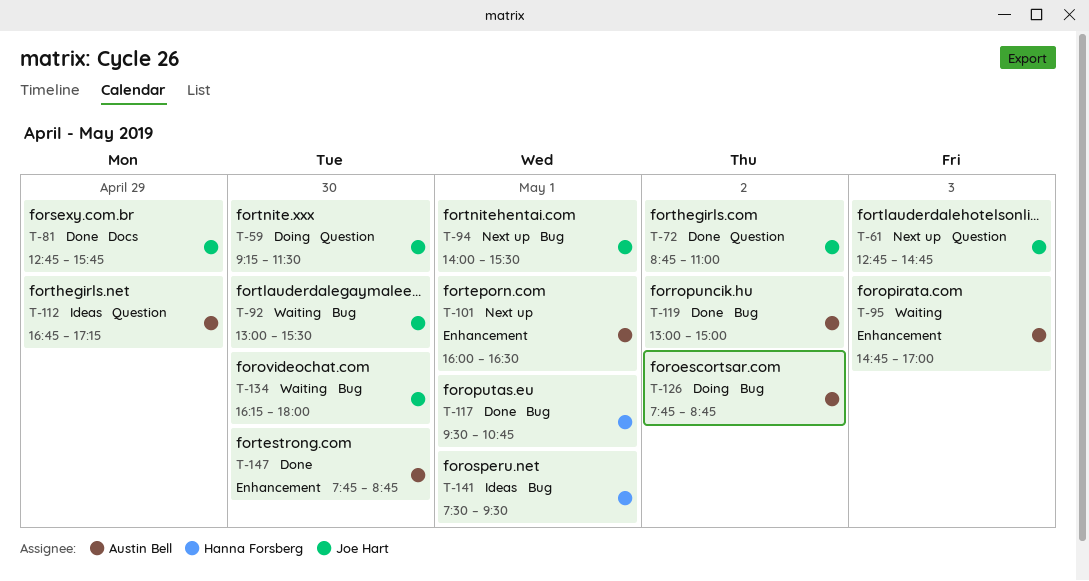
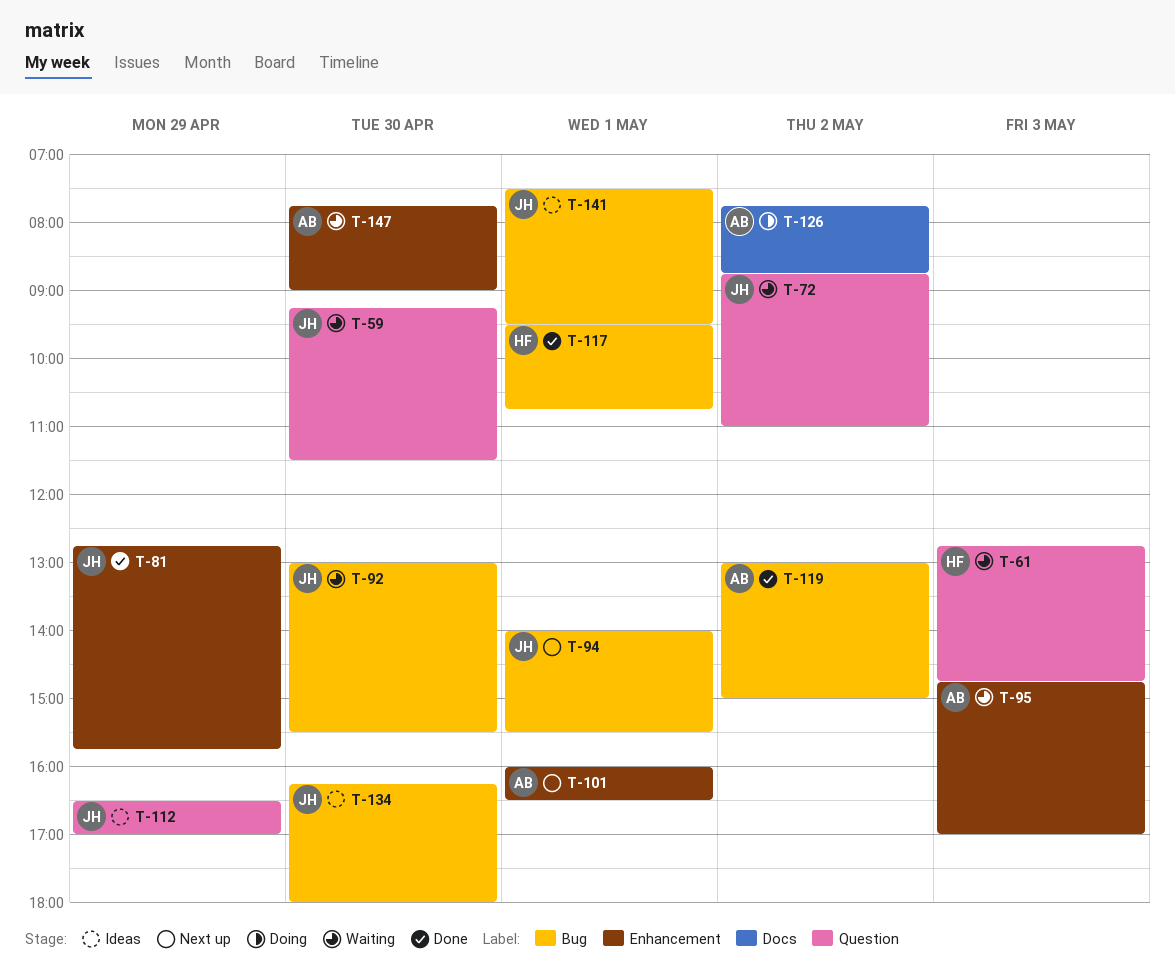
T-59, status: Doing -> Waiting
T-61, status: Next up -> Waiting
T-61, owner: Joe Hart -> Hanna Forsberg
T-72, status: Done -> Waiting
T-81, label: Docs -> Enhancement
T-112, owner: Austin Bell -> Joe Hart
T-112, begins: 16:45 -> 16:30
T-112, ends: 17:15 -> 17:00
T-126, label: Bug -> Docs
T-134, status: Waiting -> Ideas
T-141, owner: Hanna Forsberg -> Joe Hart
T-147, status: Done -> Waiting
T-147, ends: 08:45 -> 09:00

